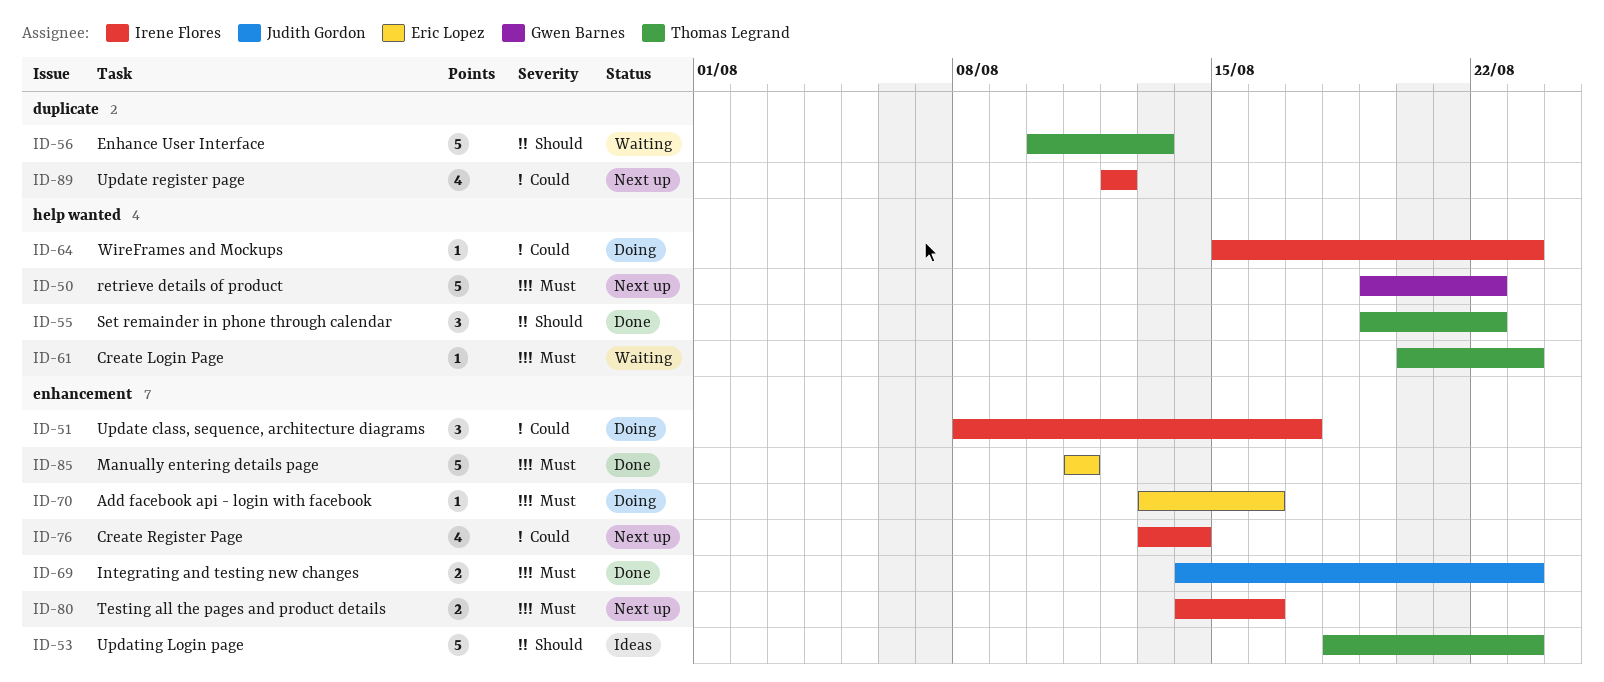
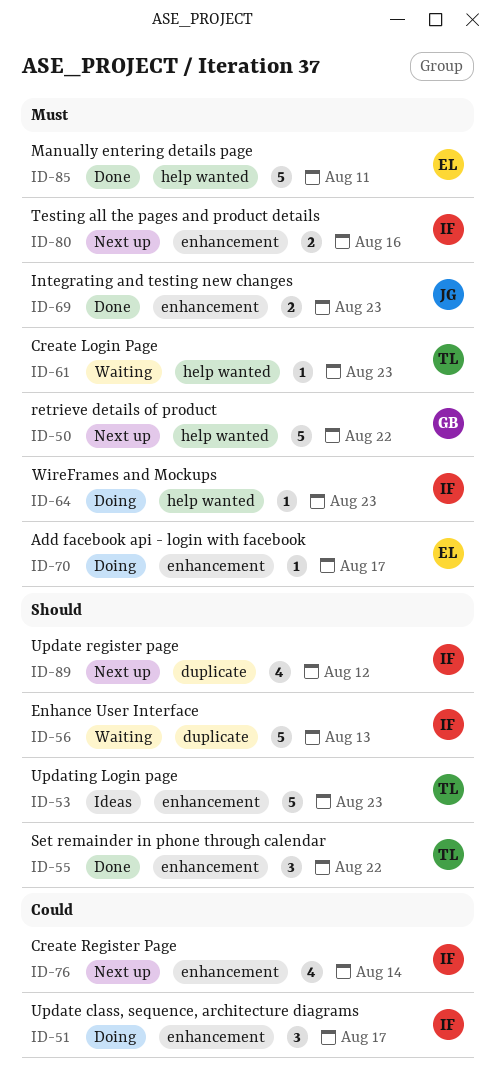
ID-55, label: help wanted -> enhancement
ID-56, owner: Thomas Legrand -> Irene Flores
ID-64, priority: Could -> Must
ID-70, due: Aug 16 -> Aug 17
ID-85, label: enhancement -> help wanted
ID-89, priority: Could -> Should

